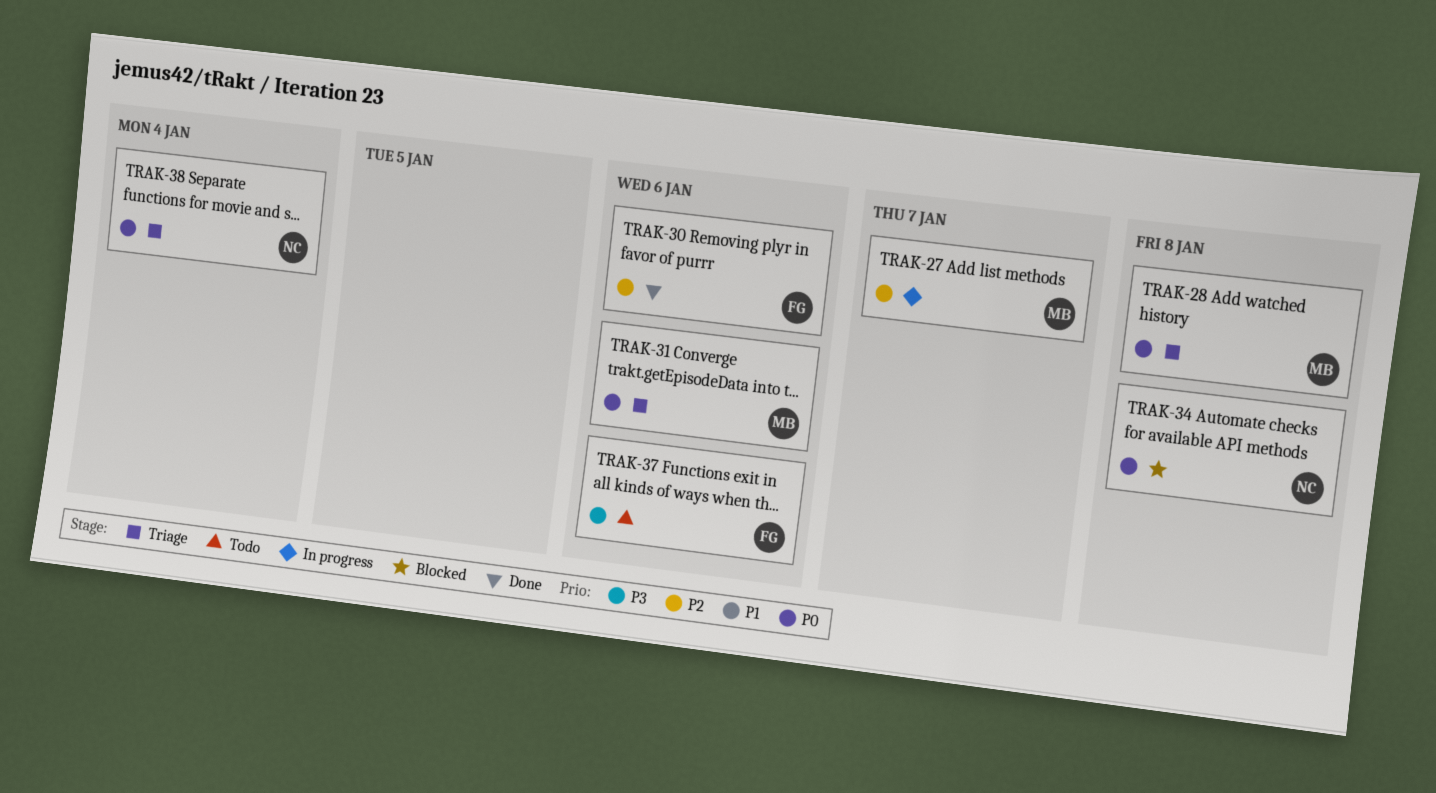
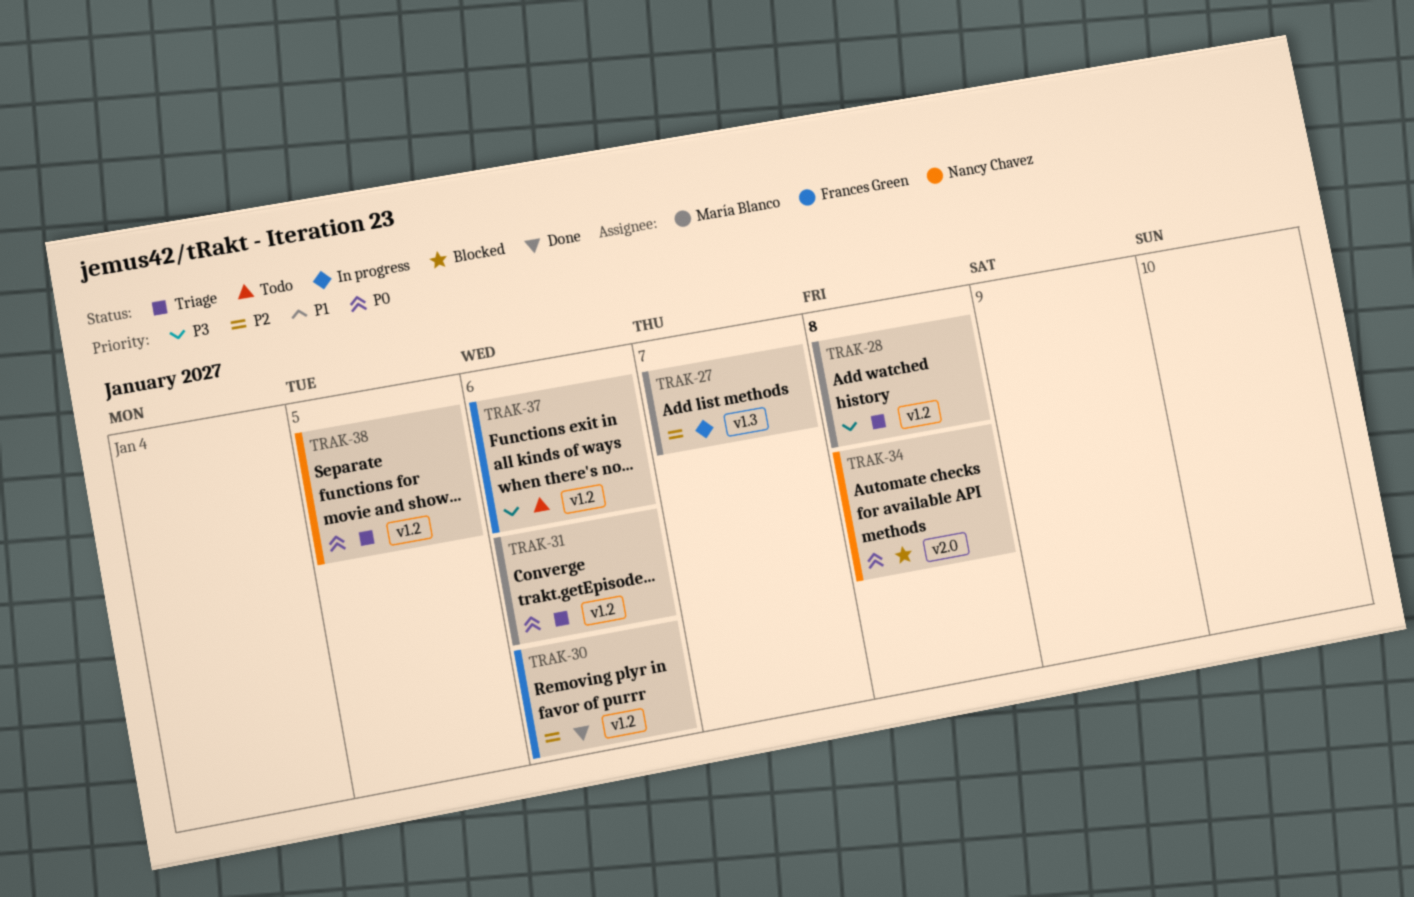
TRAK-28, priority: P0 -> P3
TRAK-38, due: Jan 4 -> Jan 5

